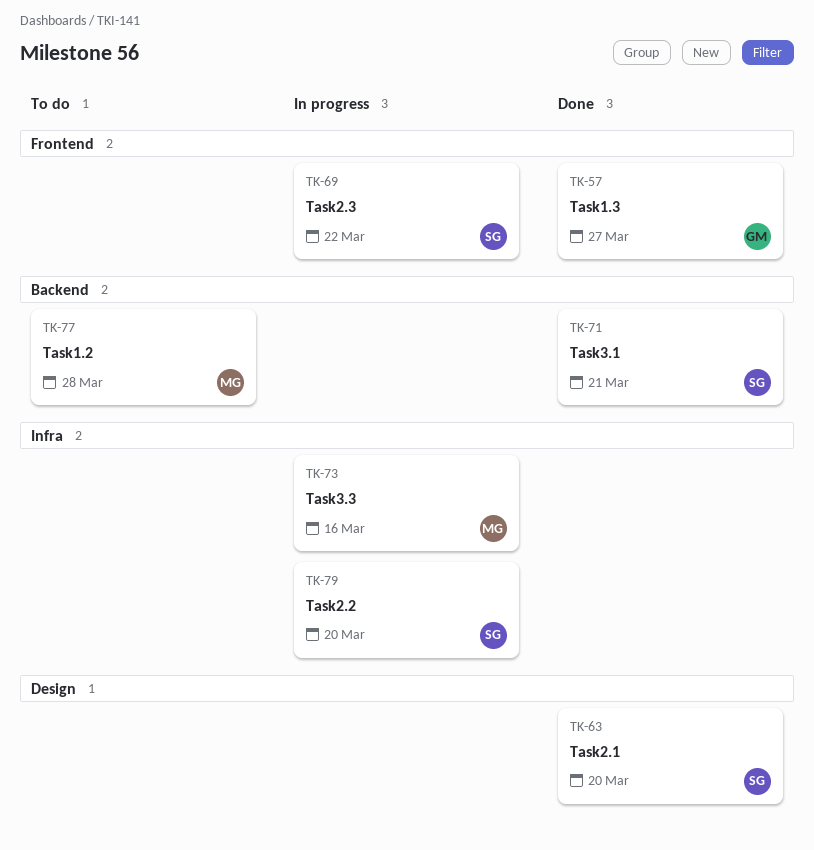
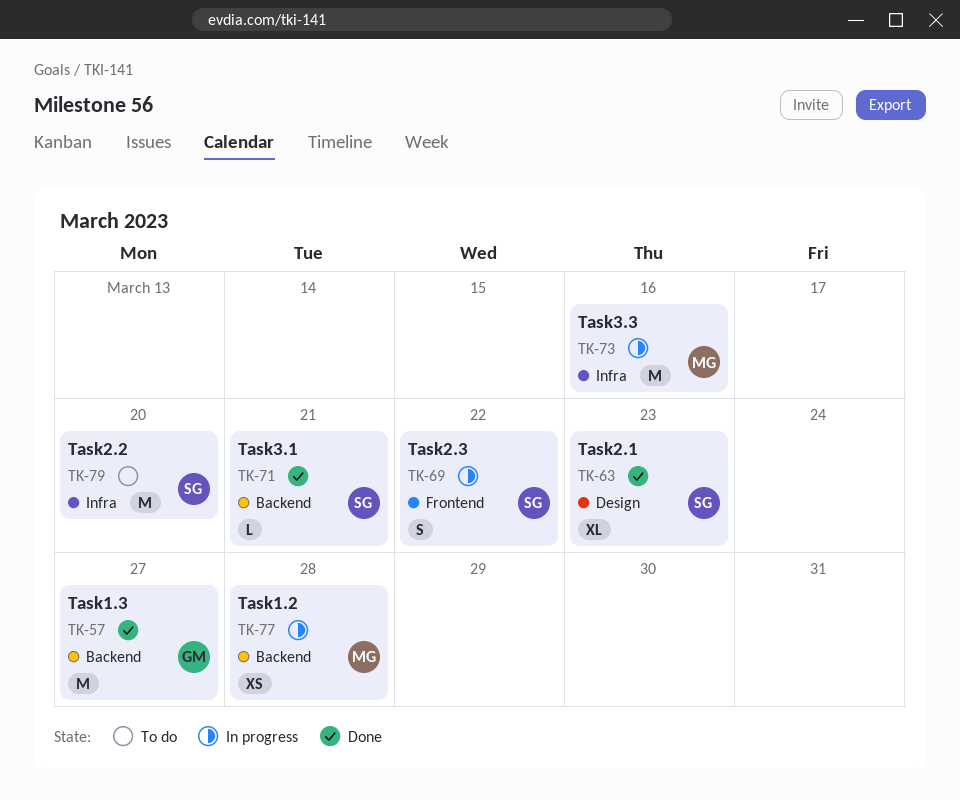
TK-57, label: Frontend -> Backend
TK-63, due: Mar 20 -> Mar 23
TK-77, status: To do -> In progress
TK-79, status: In progress -> To do

